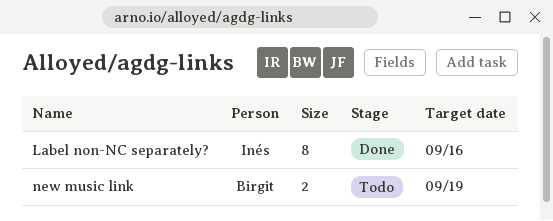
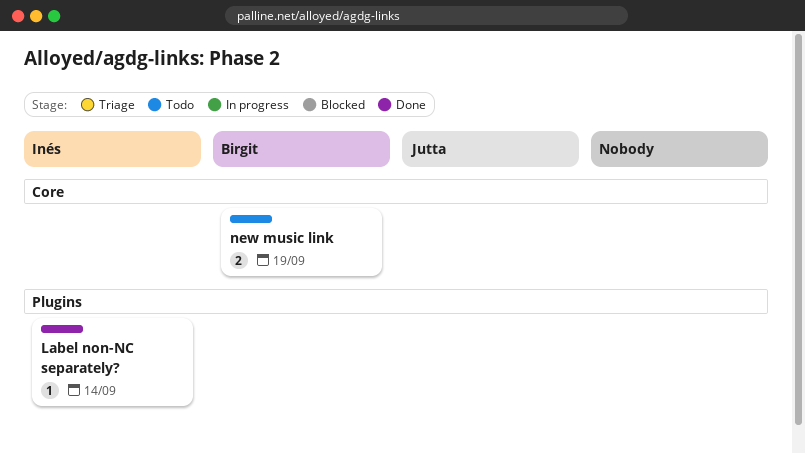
Label non-NC separately?, estimate: 8 -> 1
Label non-NC separately?, due: Sep 16 -> Sep 14

